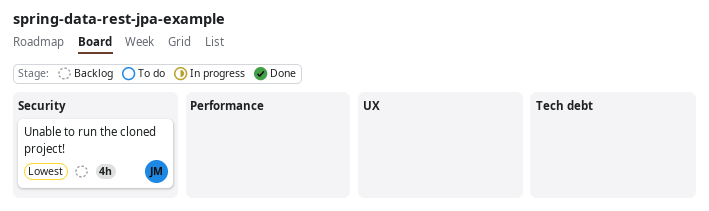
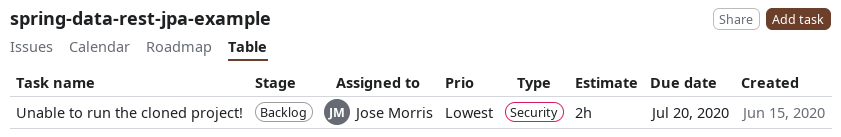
Unable to run the cloned project!, estimate: 4h -> 2h

